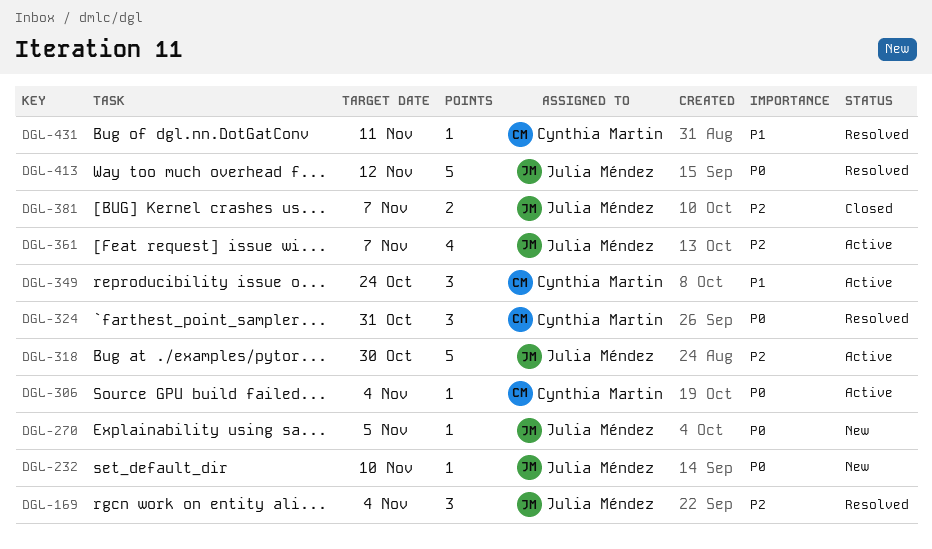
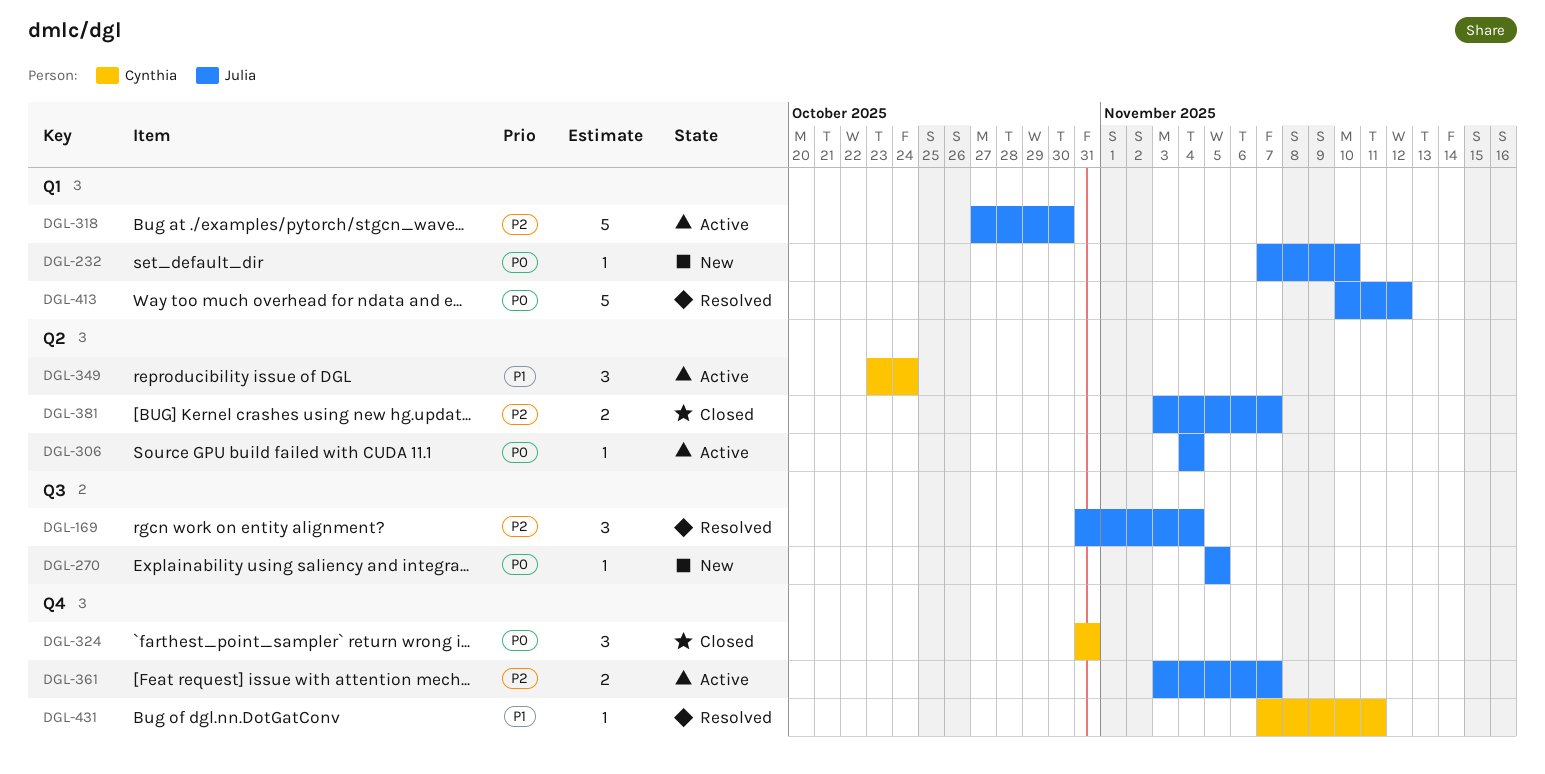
DGL-306, owner: Cynthia Martin -> Julia Méndez
DGL-324, status: Resolved -> Closed
DGL-361, estimate: 4 -> 2

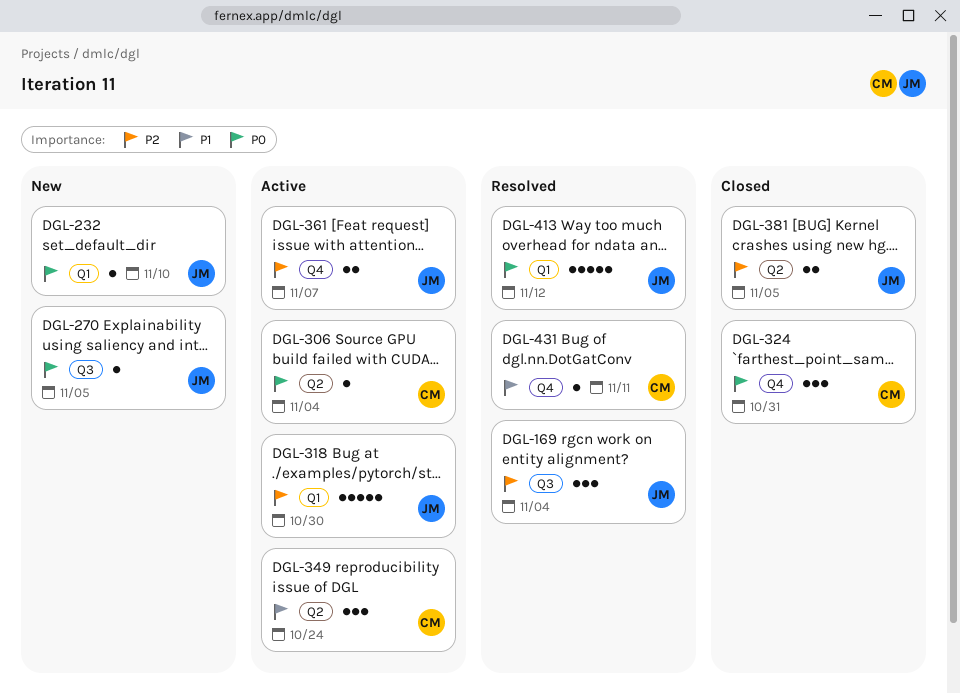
DGL-306, owner: Julia -> Cynthia
DGL-381, due: Nov 7 -> Nov 5

